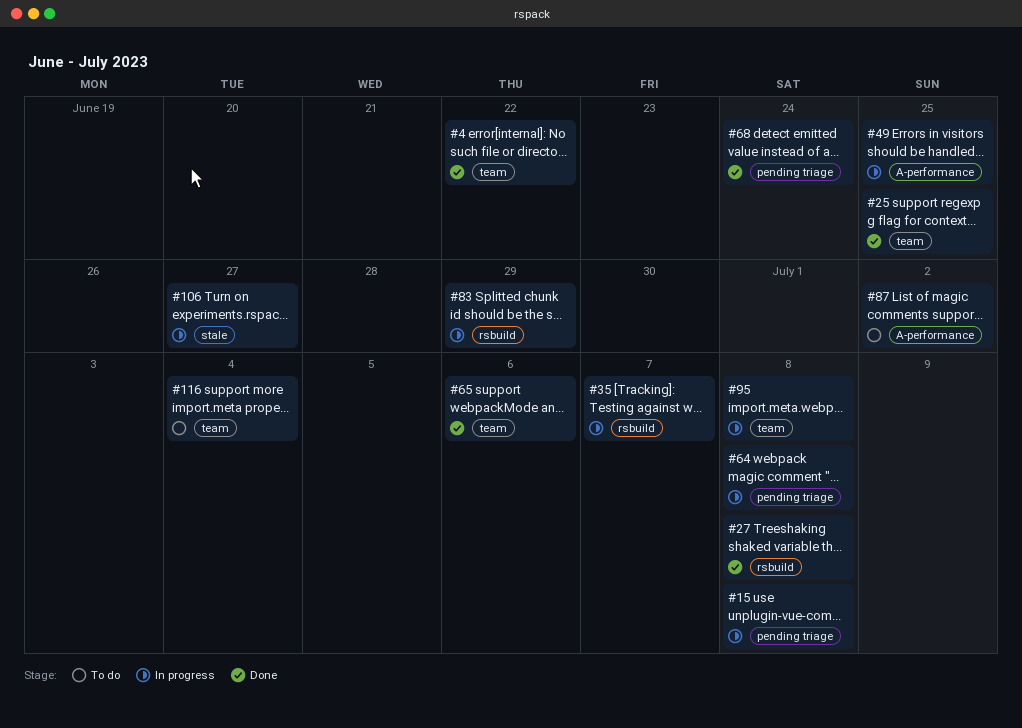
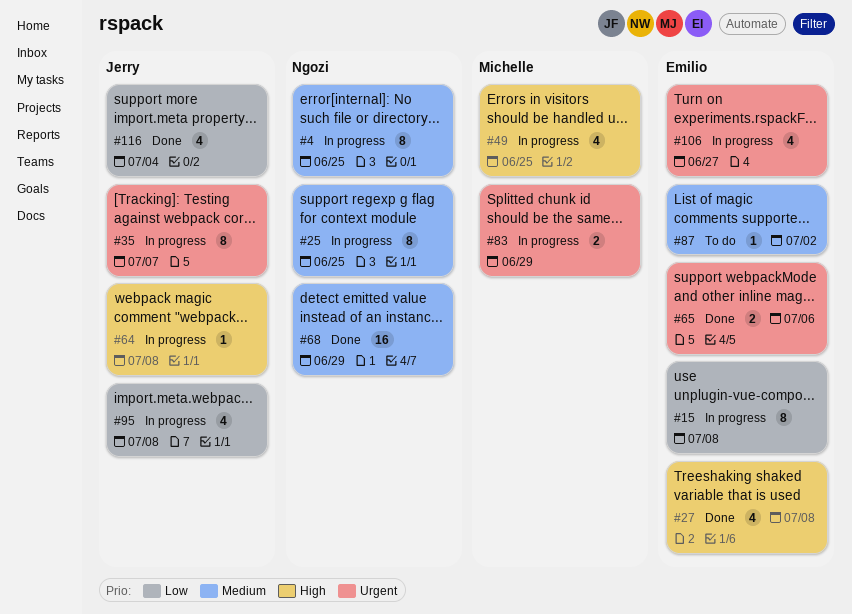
#4, status: Done -> In progress
#4, due: Jun 22 -> Jun 25
#25, status: Done -> In progress
#68, due: Jun 24 -> Jun 29
#116, status: To do -> Done

